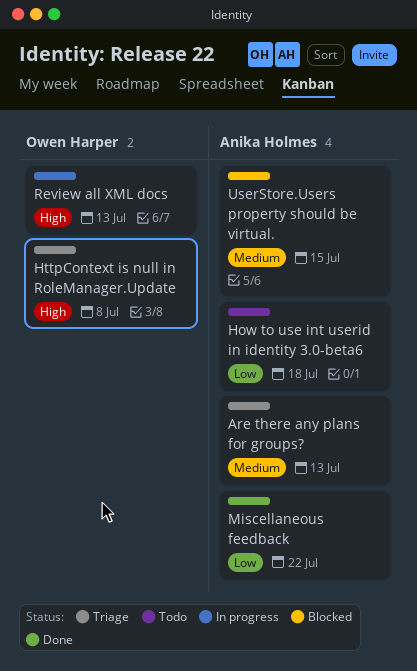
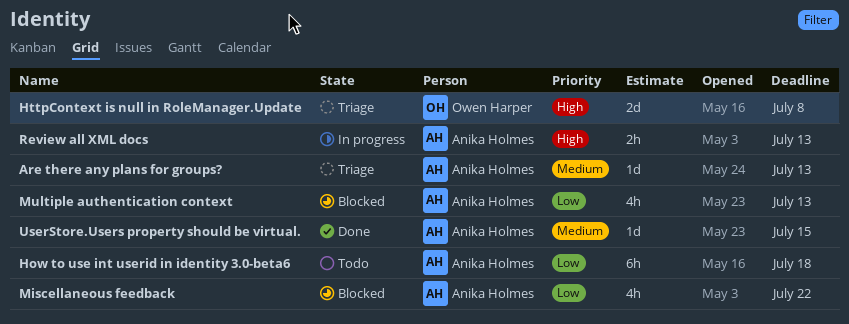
Miscellaneous feedback, status: Done -> Blocked
Multiple authentication context: none -> present
Review all XML docs, owner: Owen Harper -> Anika Holmes
UserStore.Users property should be virtual., status: Blocked -> Done

